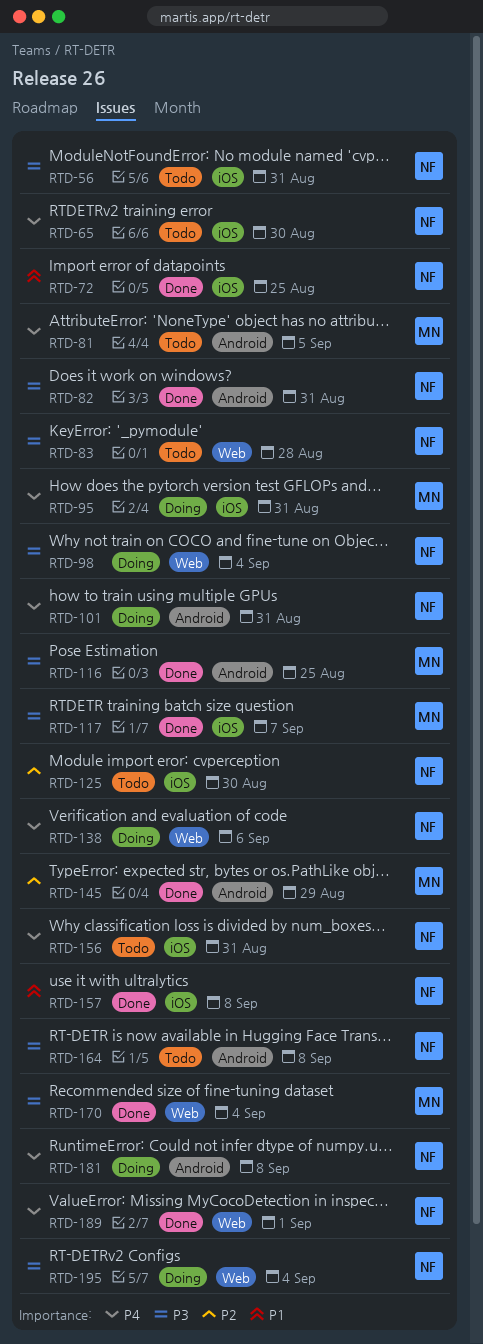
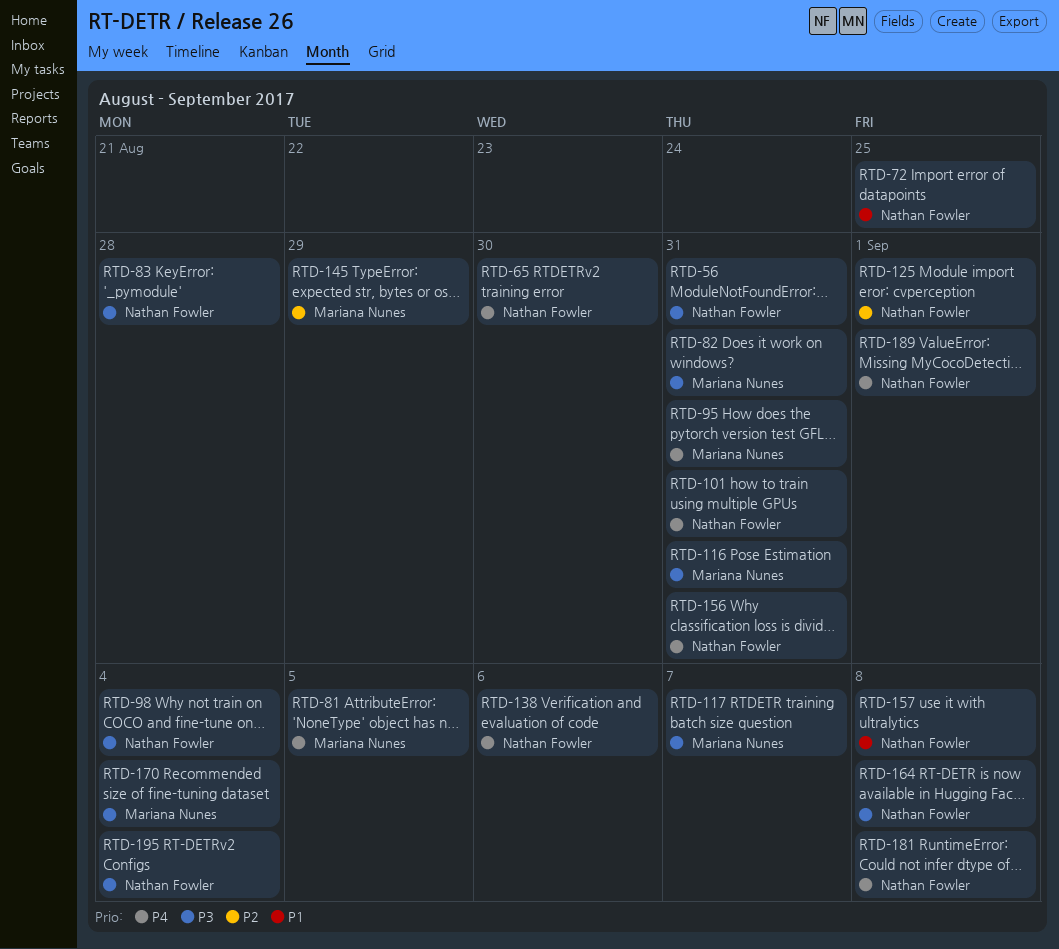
RTD-82, owner: Nathan Fowler -> Mariana Nunes
RTD-116, due: Aug 25 -> Aug 31
RTD-125, due: Aug 30 -> Sep 1

